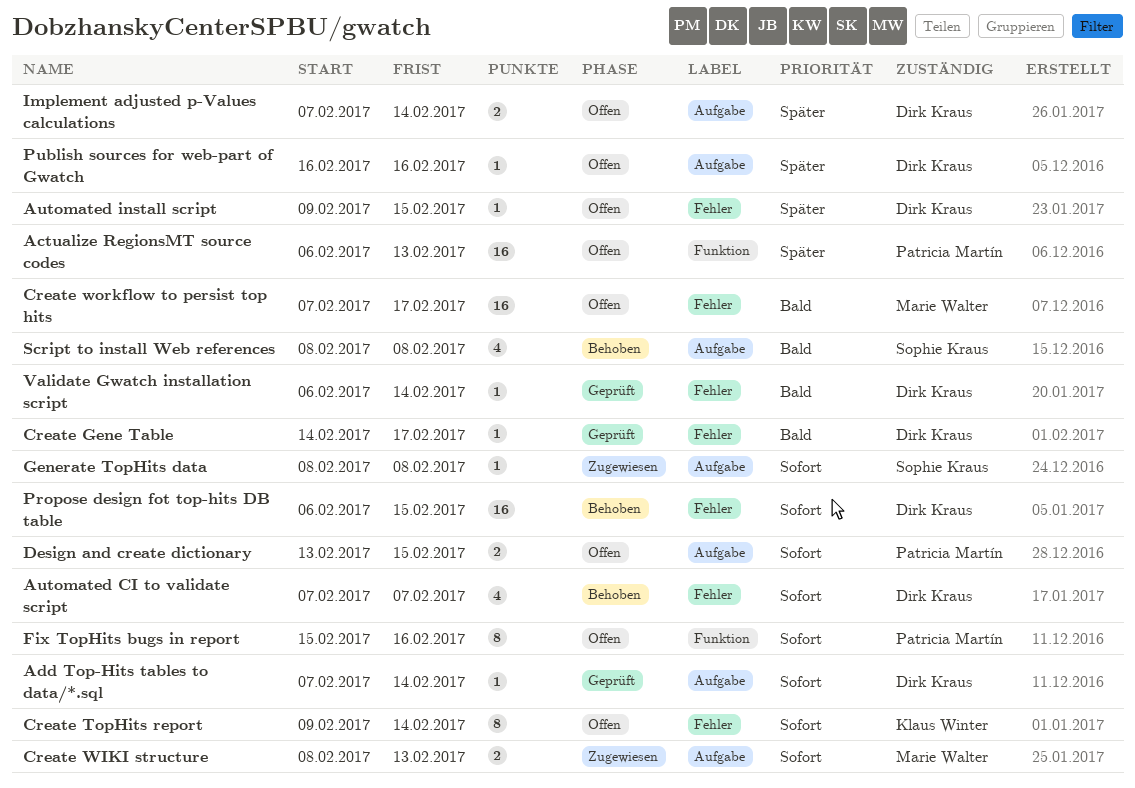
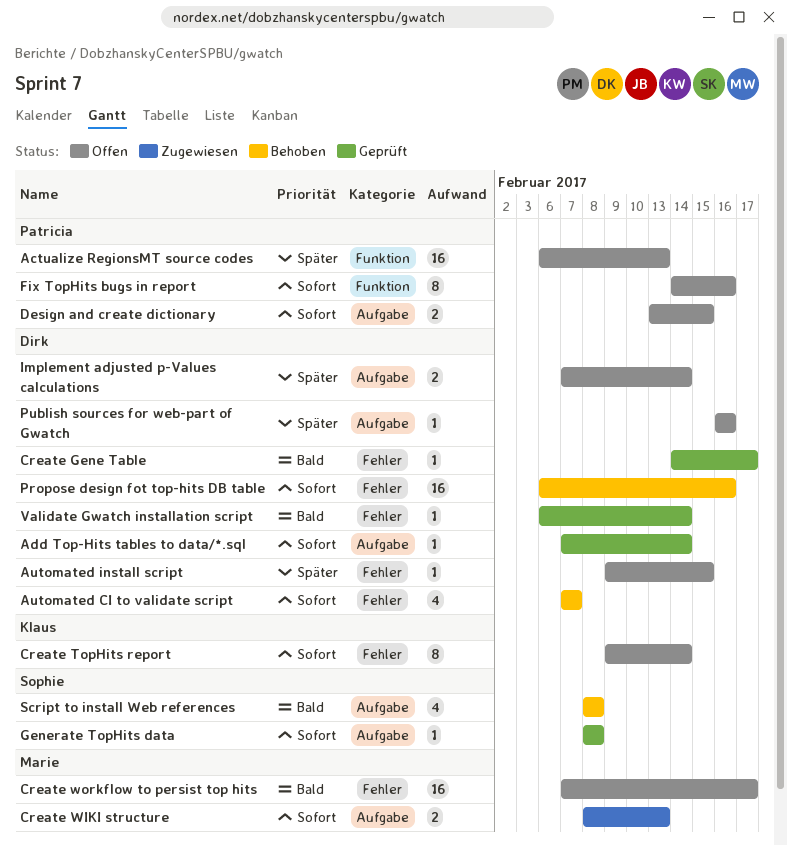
Fix TopHits bugs in report, start: Feb 15 -> Feb 14
Generate TopHits data, status: Zugewiesen -> Geprüft
Propose design fot top-hits DB table, due: Feb 15 -> Feb 16

